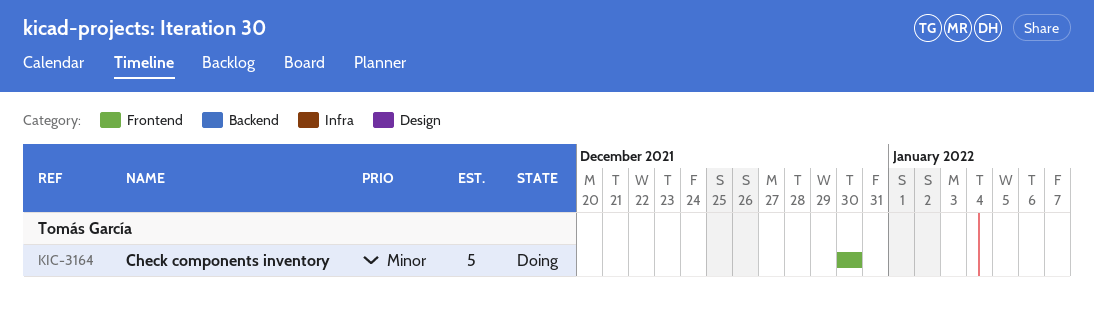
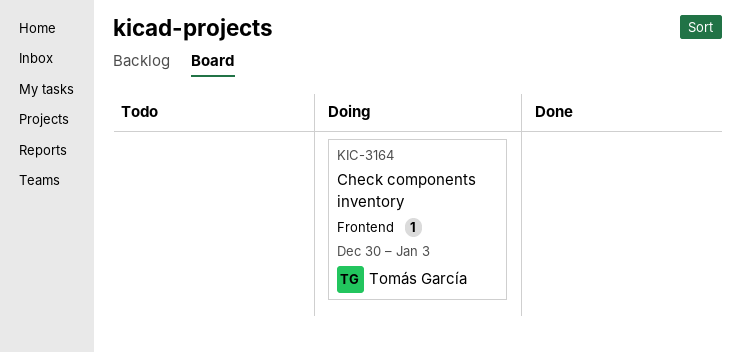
KIC-3164, estimate: 5 -> 1
KIC-3164, due: Dec 30 -> Jan 3

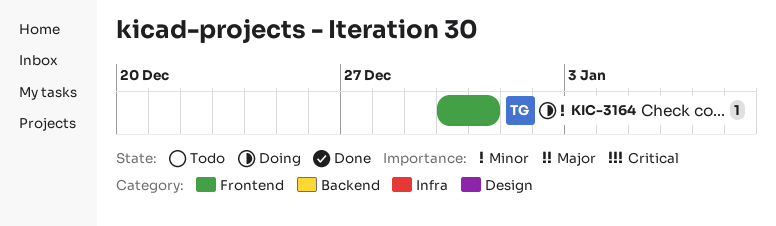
KIC-3164, due: Jan 3 -> Dec 31

